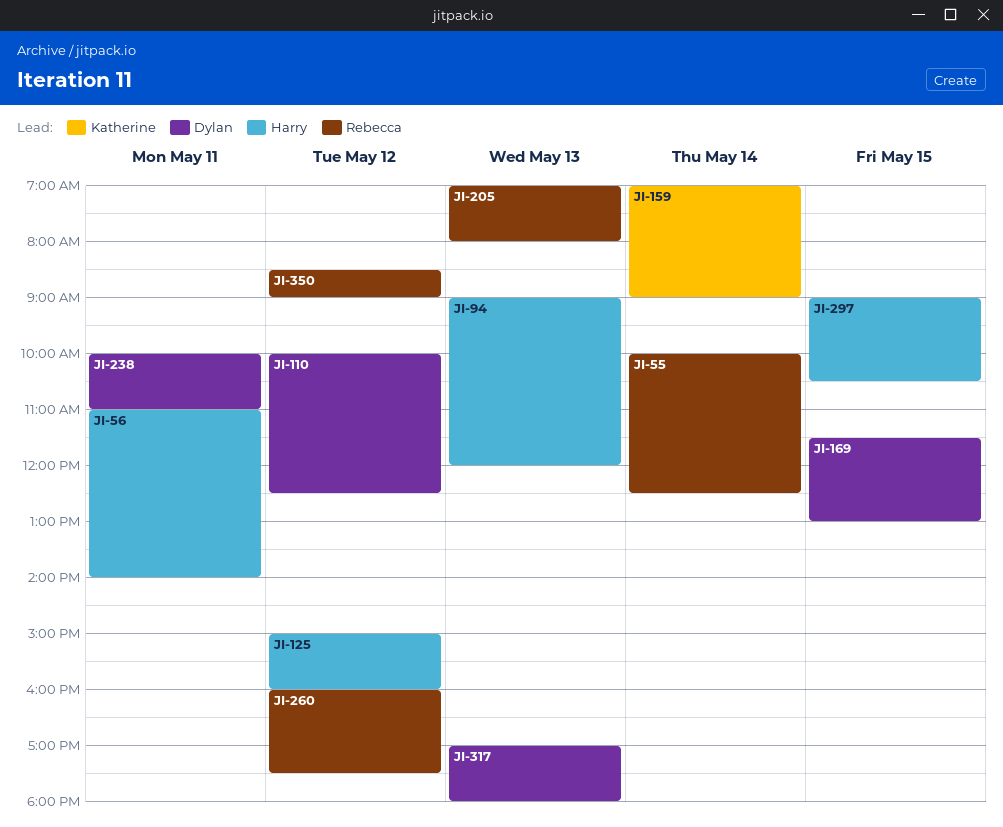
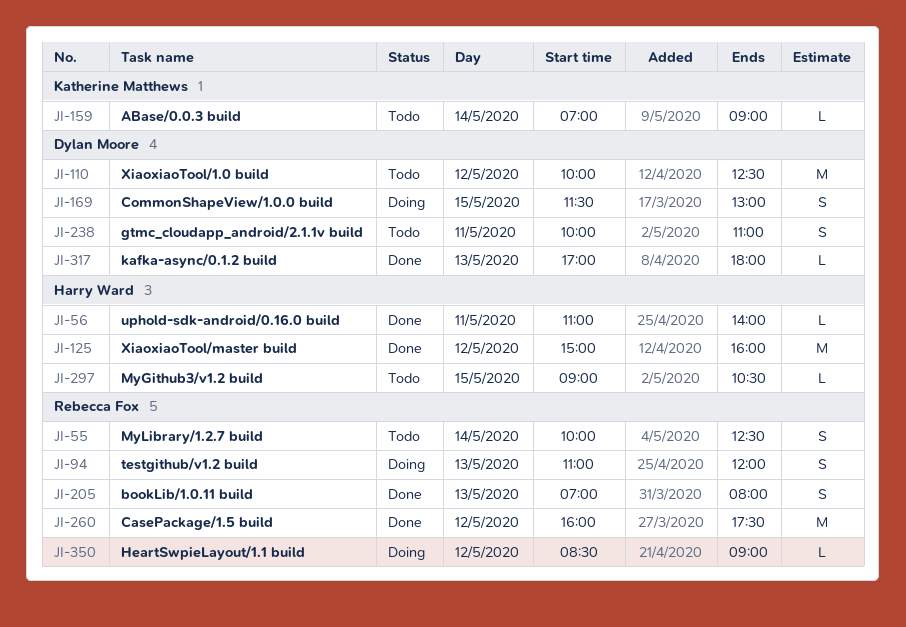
JI-94, owner: Harry Ward -> Rebecca Fox
JI-94, begins: 09:00 -> 11:00

